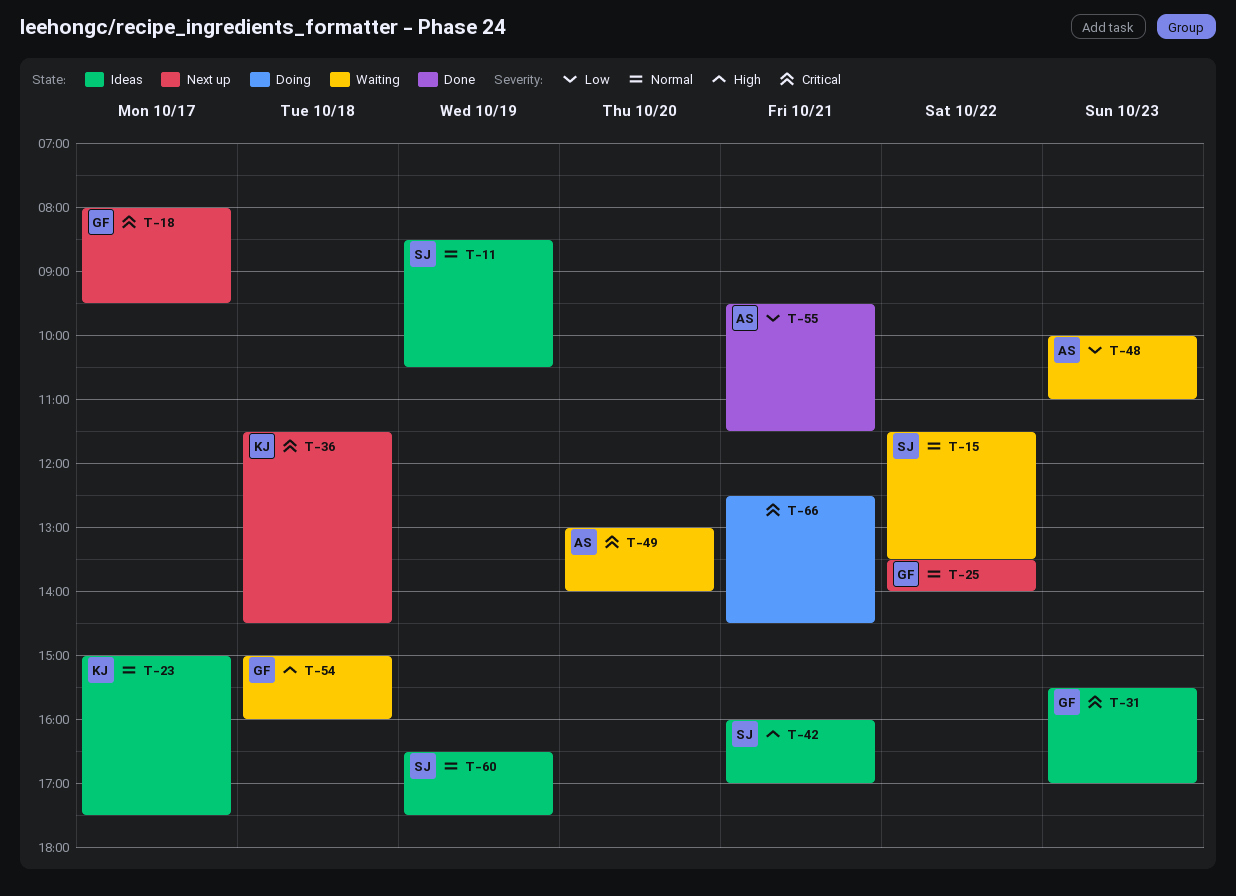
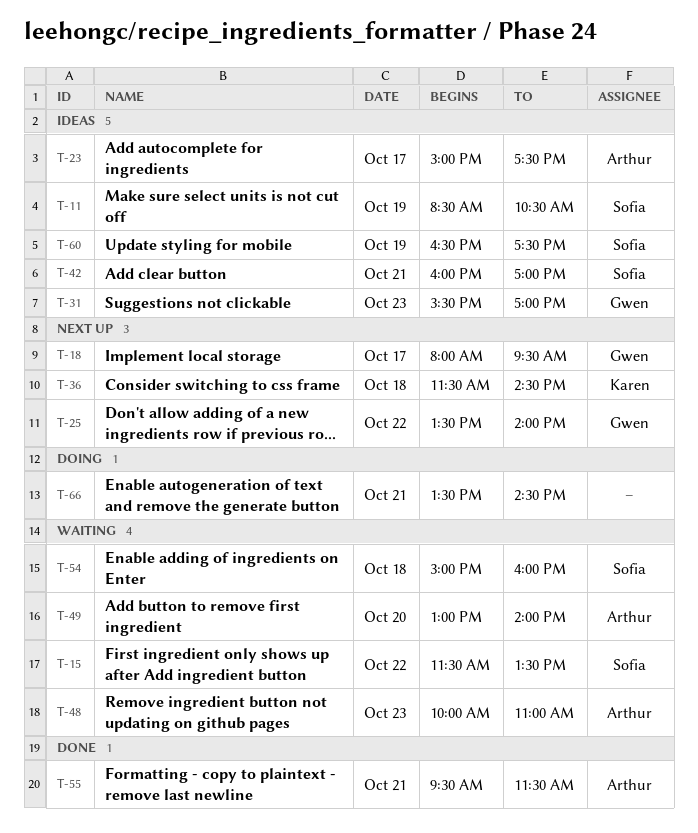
T-23, owner: Karen -> Arthur
T-54, owner: Gwen -> Sofia
T-66, begins: 12:30 -> 13:30

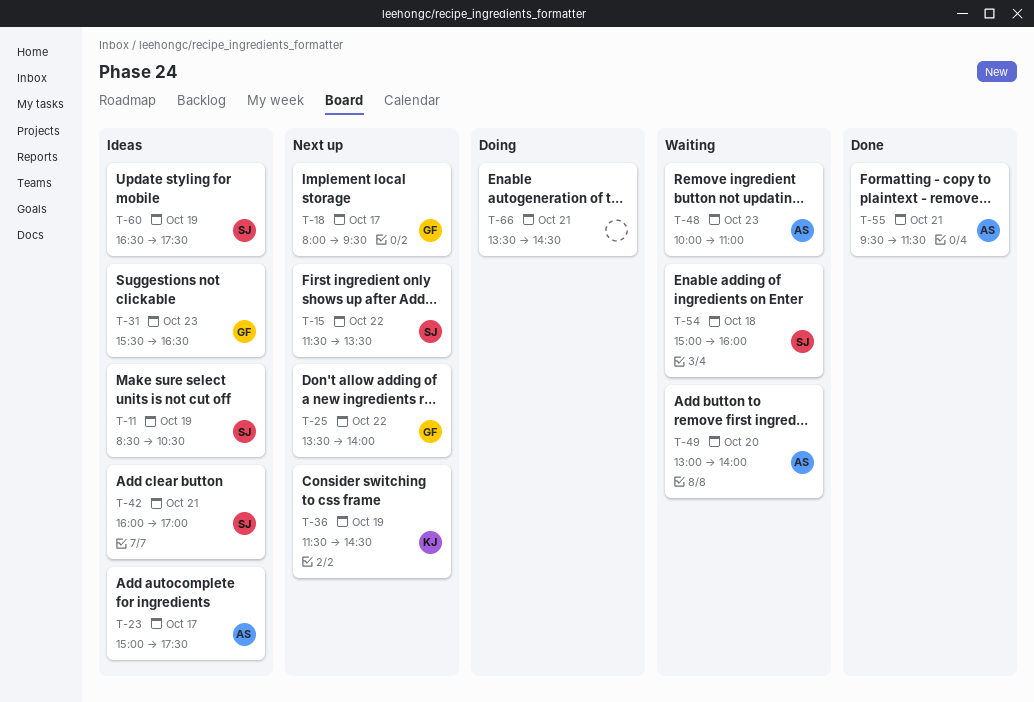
T-15, status: Waiting -> Next up
T-31, ends: 17:00 -> 16:30
T-36, day: Oct 18 -> Oct 19

